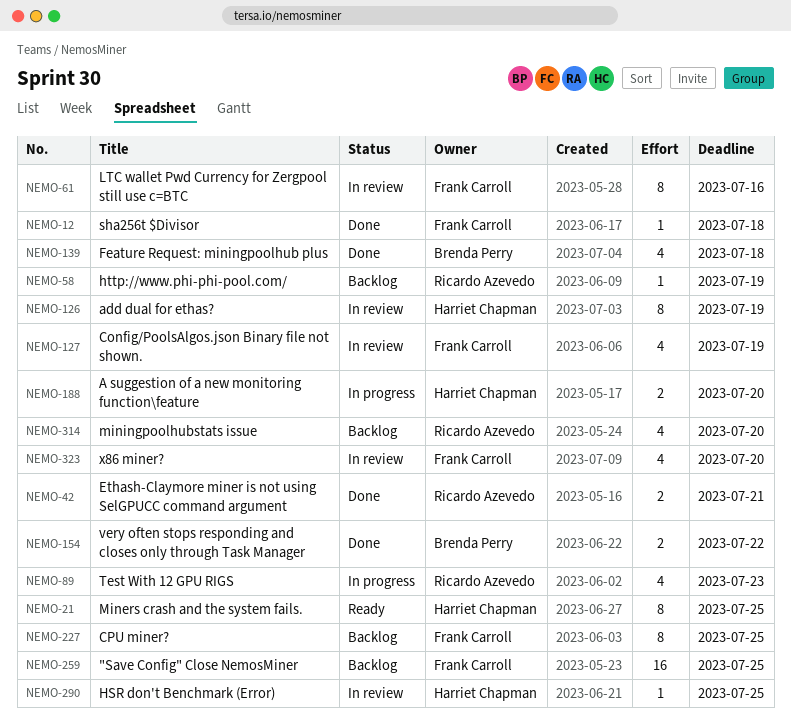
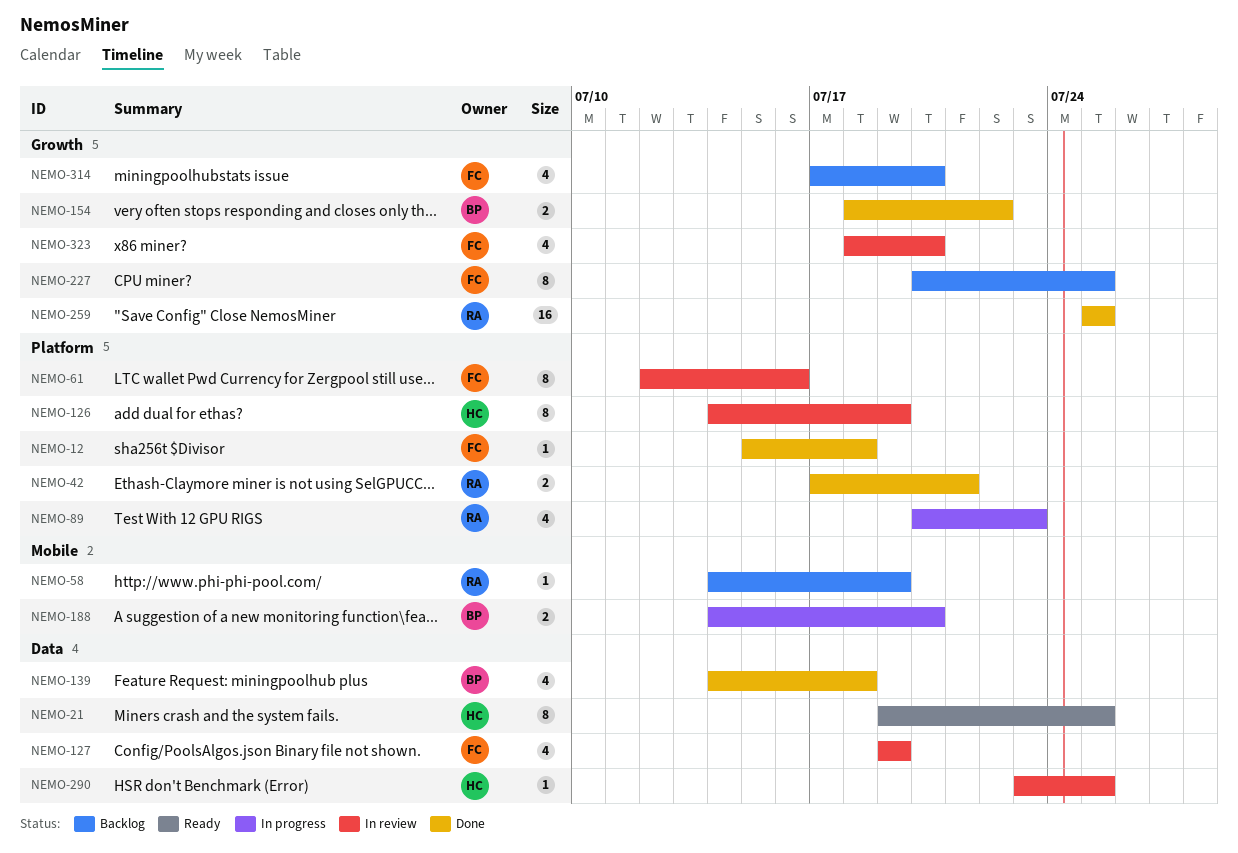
NEMO-188, owner: Harriet Chapman -> Brenda Perry
NEMO-259, status: Backlog -> Done
NEMO-259, owner: Frank Carroll -> Ricardo Azevedo
NEMO-314, owner: Ricardo Azevedo -> Frank Carroll

